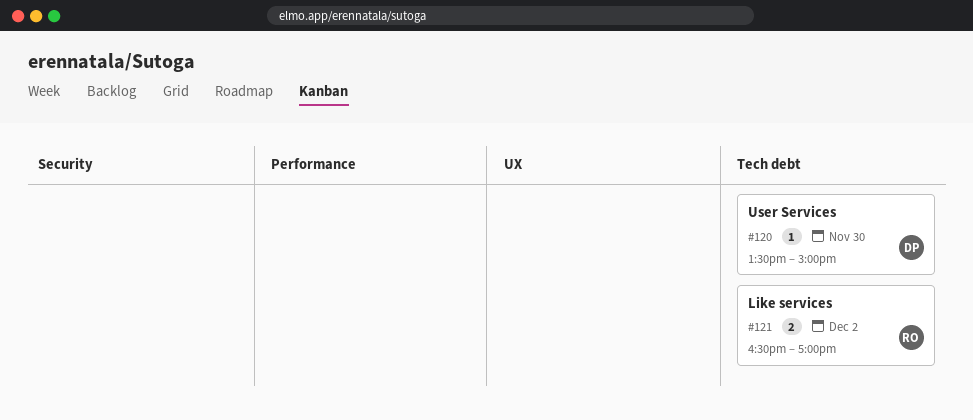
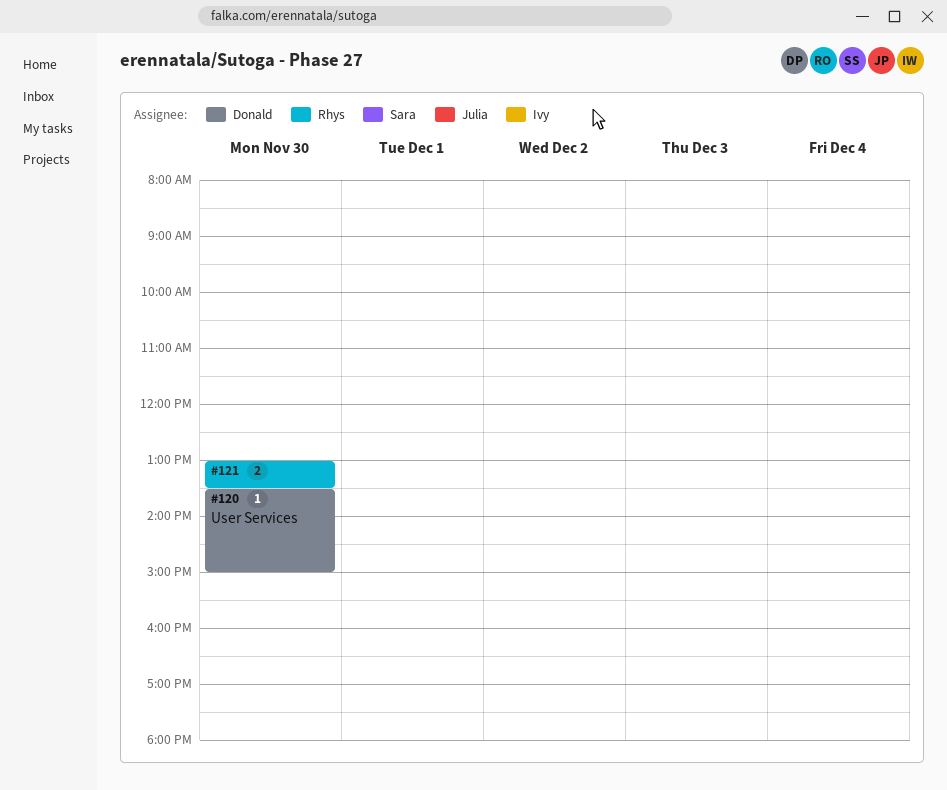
#121, day: Dec 2 -> Nov 30
#121, begins: 16:30 -> 13:00
#121, ends: 17:00 -> 13:30

